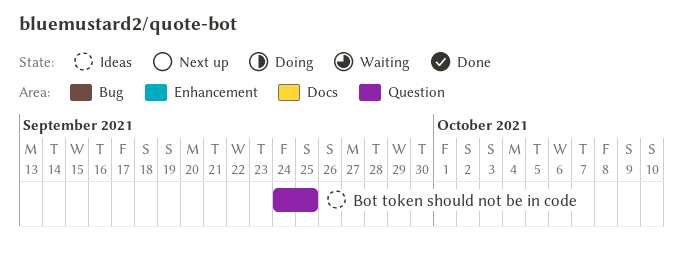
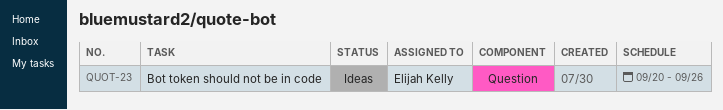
Bot token should not be in code, start: Sep 24 -> Sep 20
Bot token should not be in code, due: Sep 25 -> Sep 26

